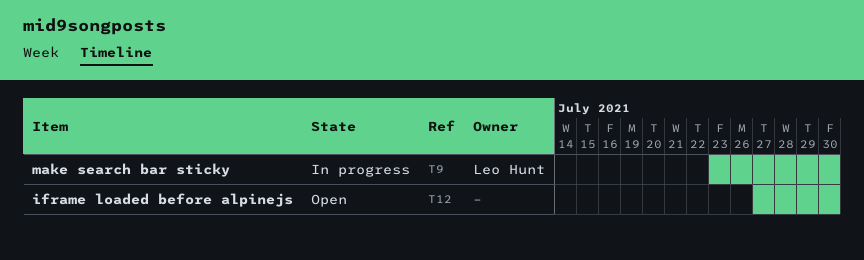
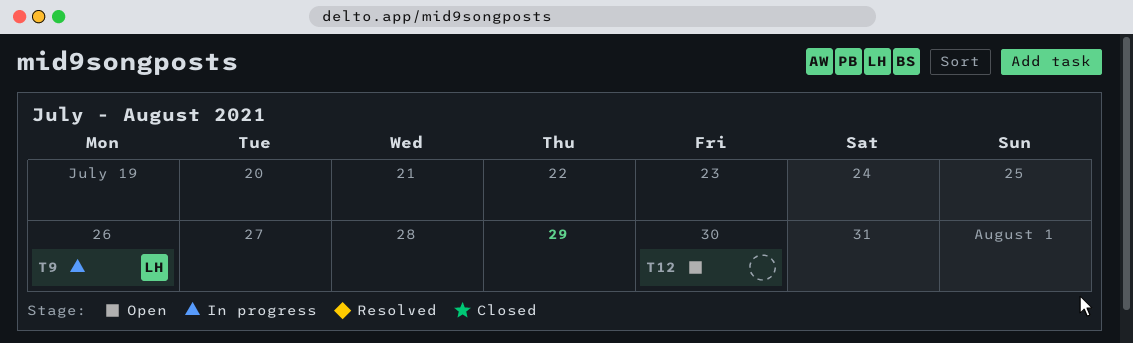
T9, due: Jul 30 -> Jul 26

